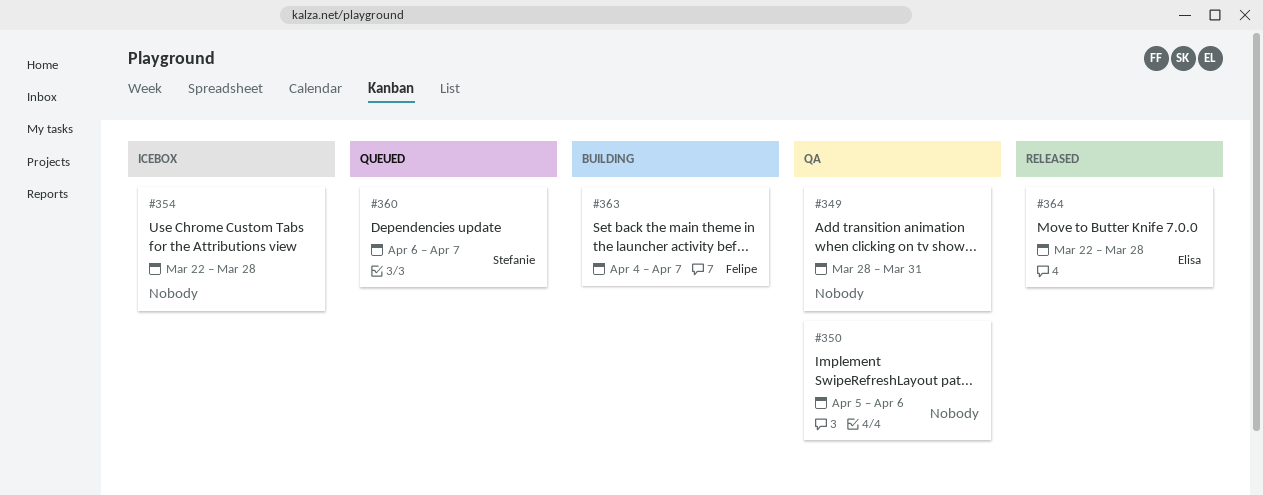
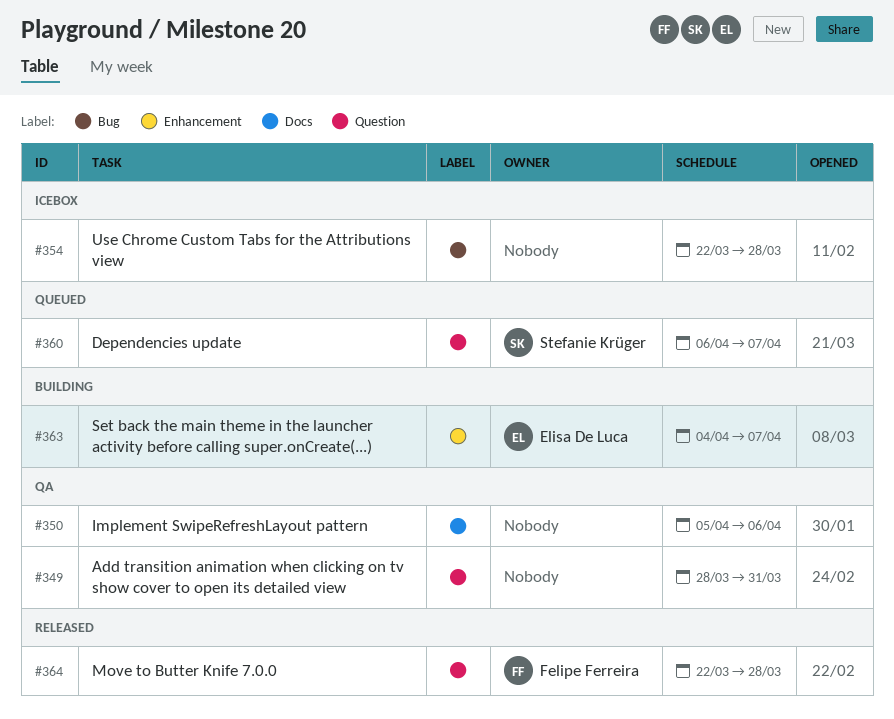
#363, owner: Felipe Ferreira -> Elisa De Luca
#364, owner: Elisa De Luca -> Felipe Ferreira

